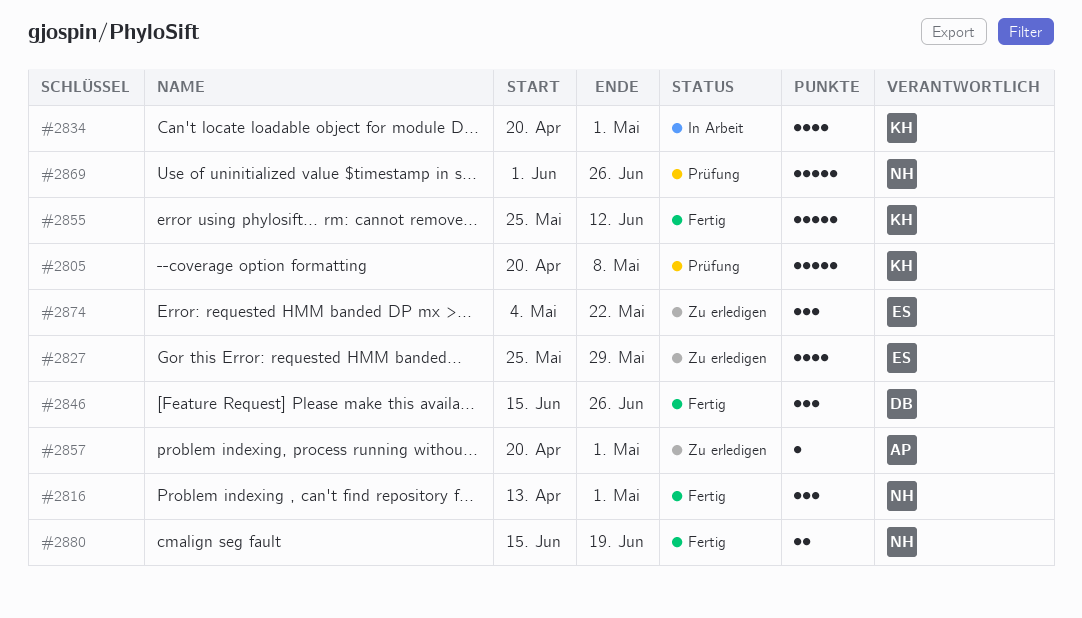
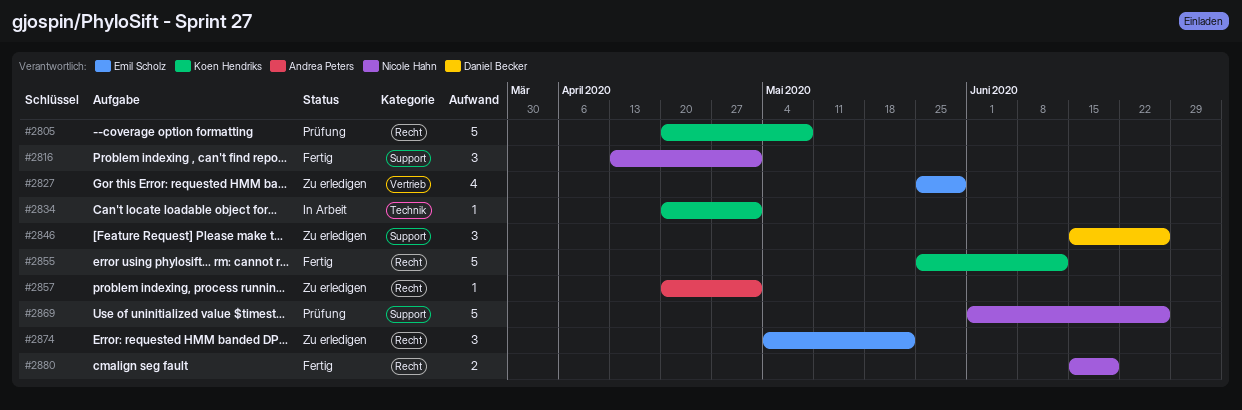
#2834, estimate: 4 -> 1
#2846, status: Fertig -> Zu erledigen

